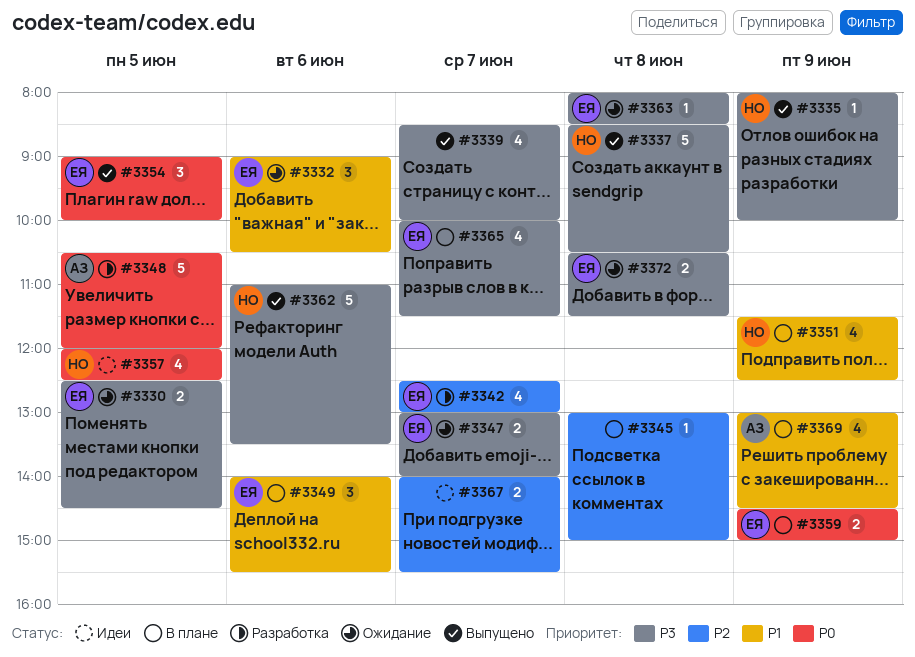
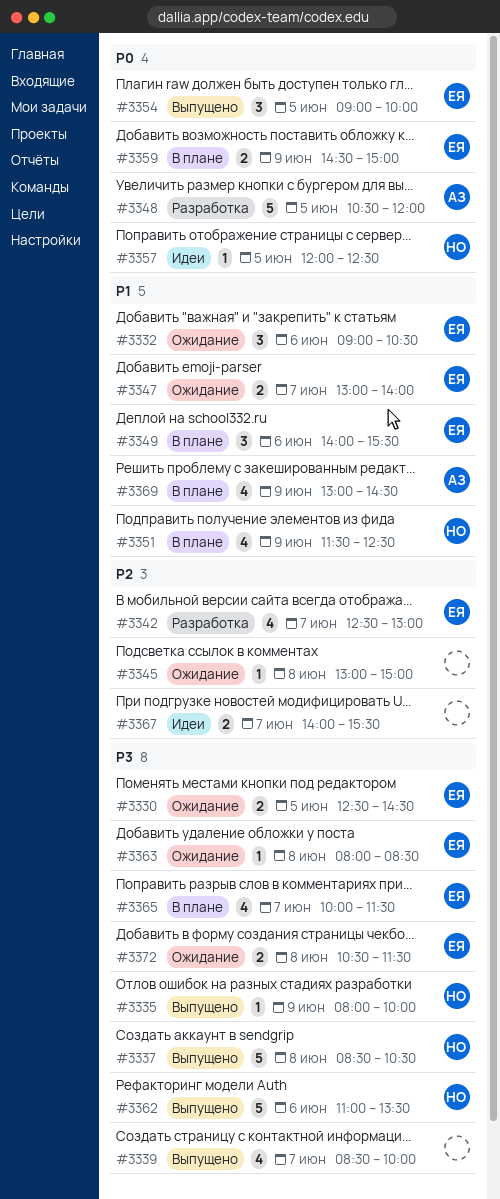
#3345, status: В плане -> Ожидание
#3347, priority: P3 -> P1
#3357, estimate: 4 -> 1

